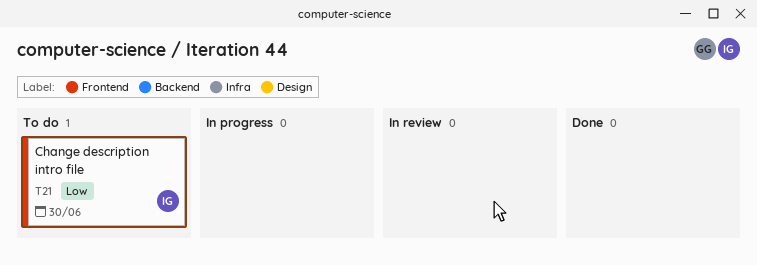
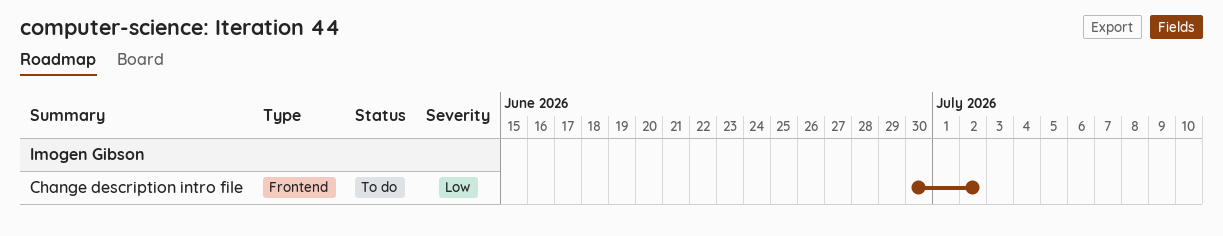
Change description intro file, due: Jun 30 -> Jul 2

